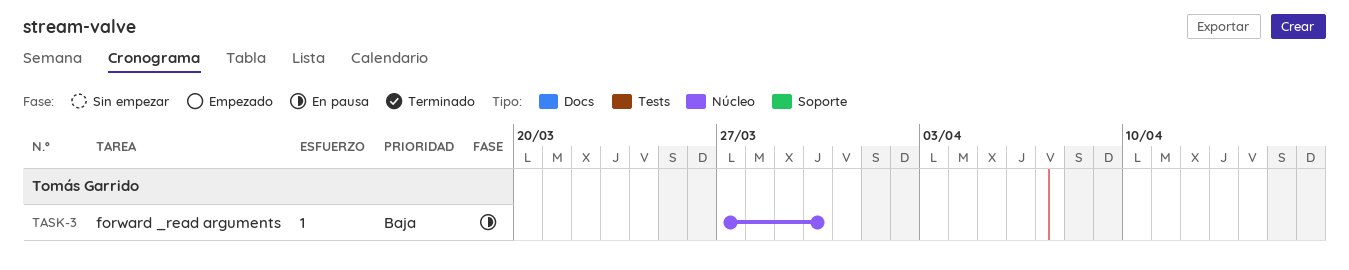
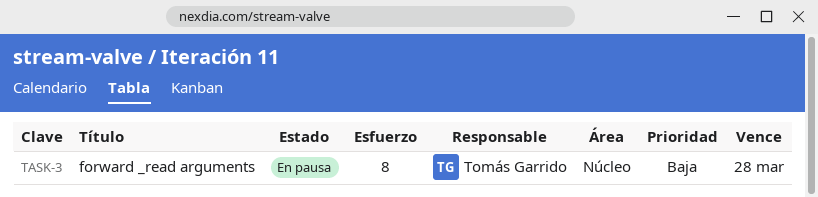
TASK-3, estimate: 1 -> 8
TASK-3, due: Mar 30 -> Mar 28

